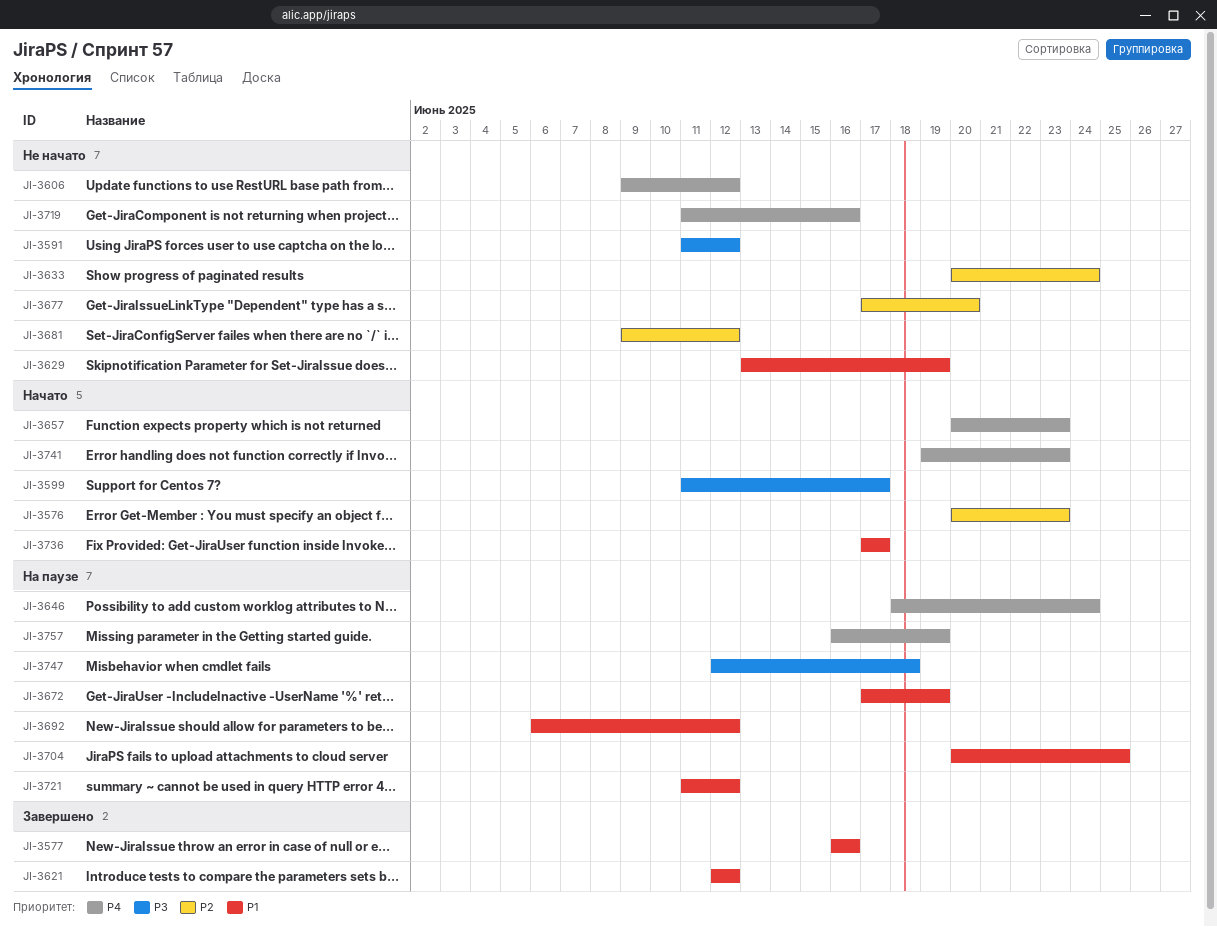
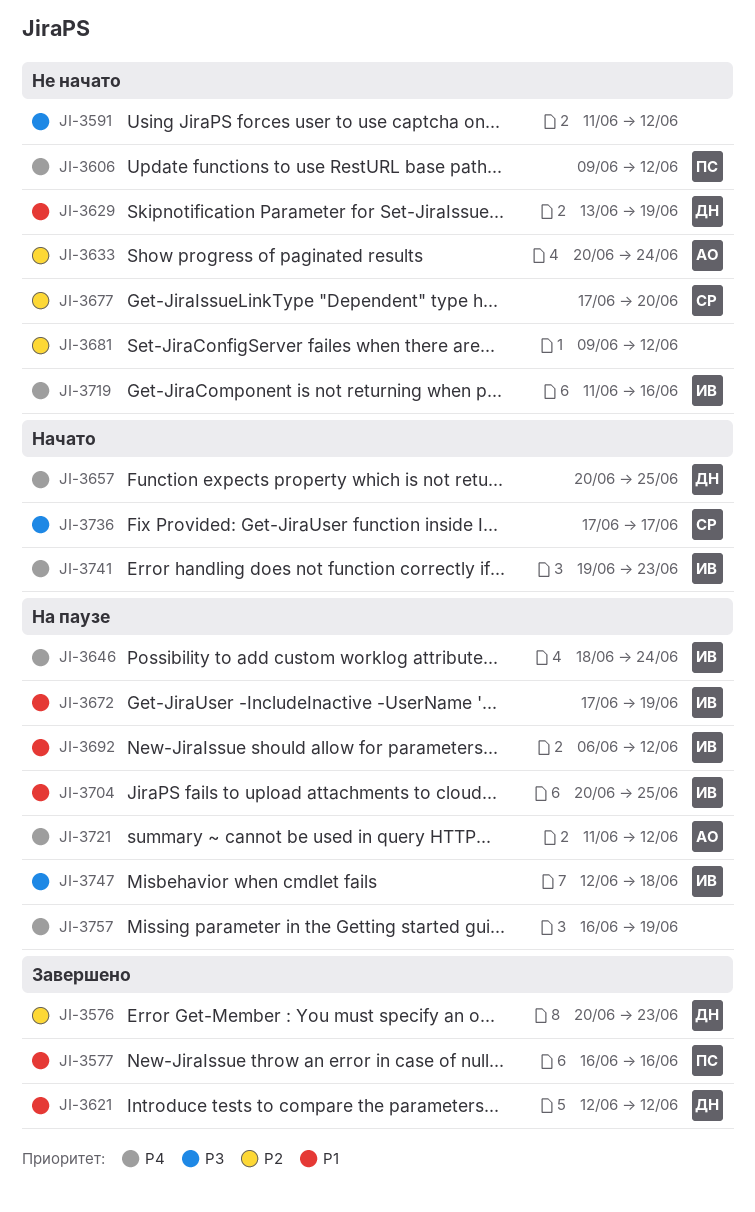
JI-3576, status: Начато -> Завершено
JI-3599: present -> none
JI-3657, due: Jun 23 -> Jun 25
JI-3721, priority: P1 -> P4
JI-3736, priority: P1 -> P3

